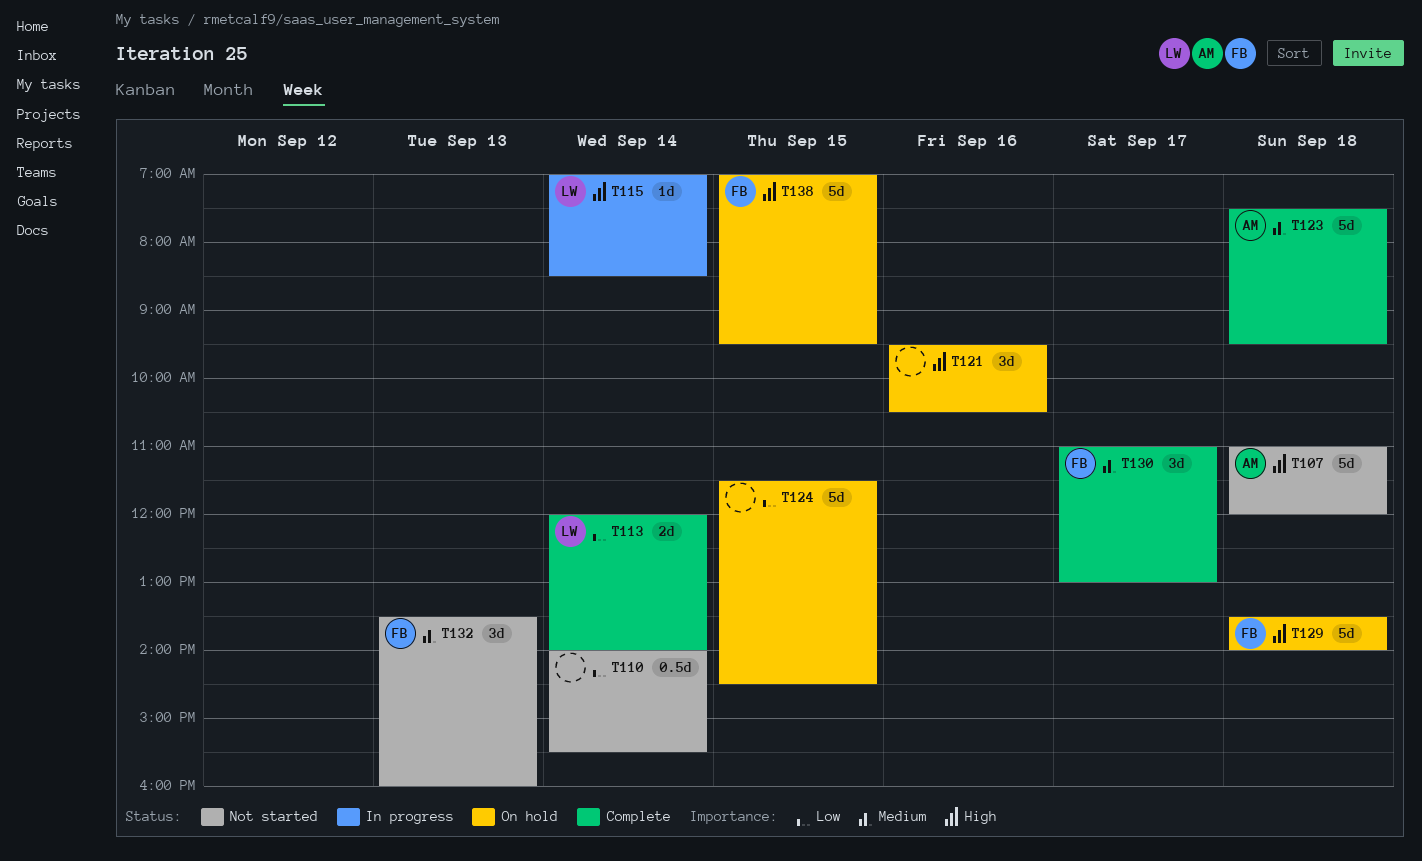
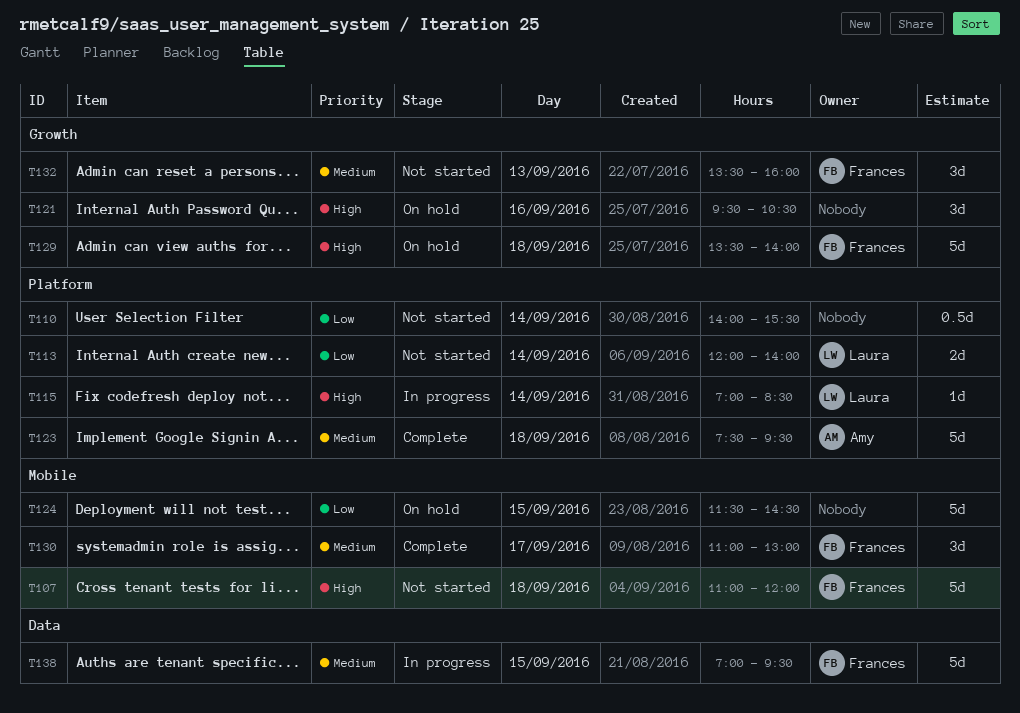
T107, owner: Amy -> Frances
T113, status: Complete -> Not started
T138, status: On hold -> In progress
T138, priority: High -> Medium

